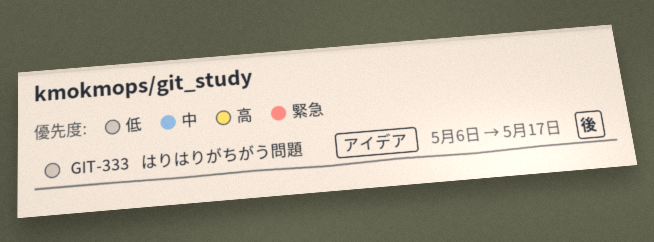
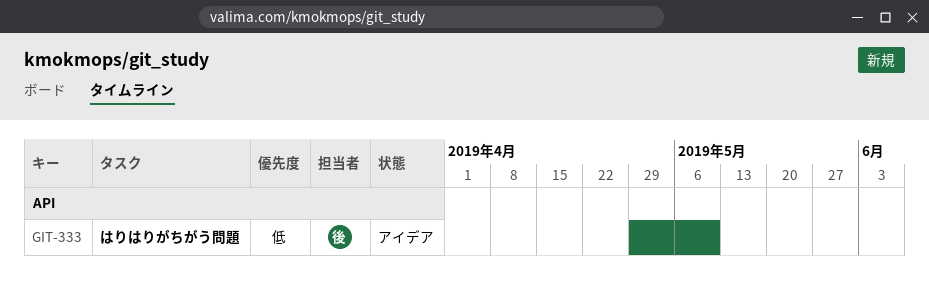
GIT-333, start: May 6 -> Apr 29
GIT-333, due: May 17 -> May 10

